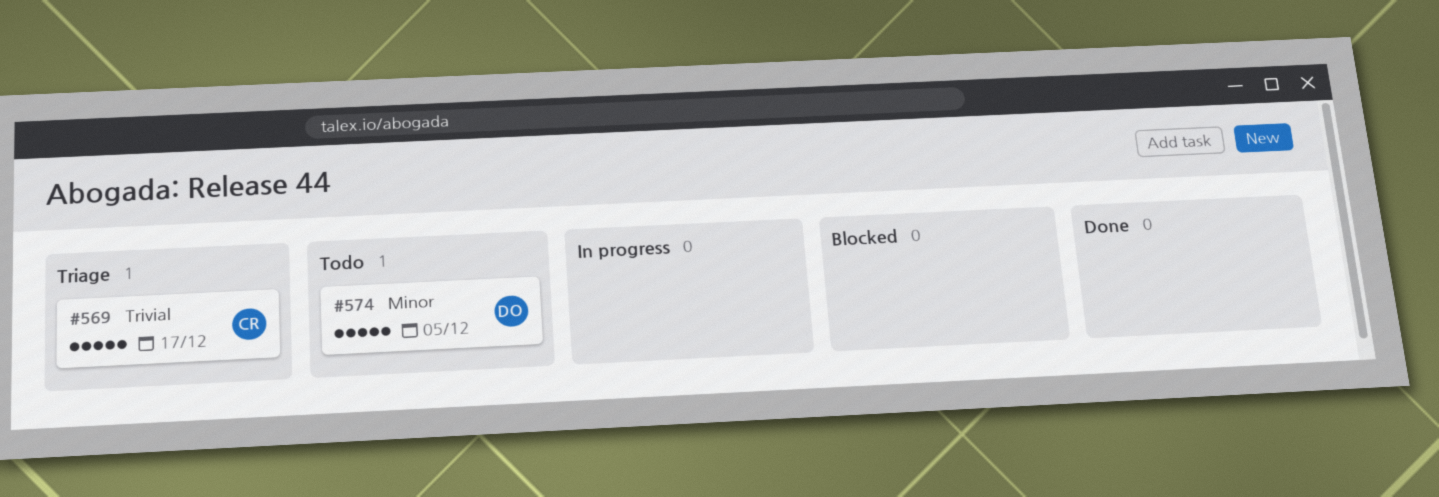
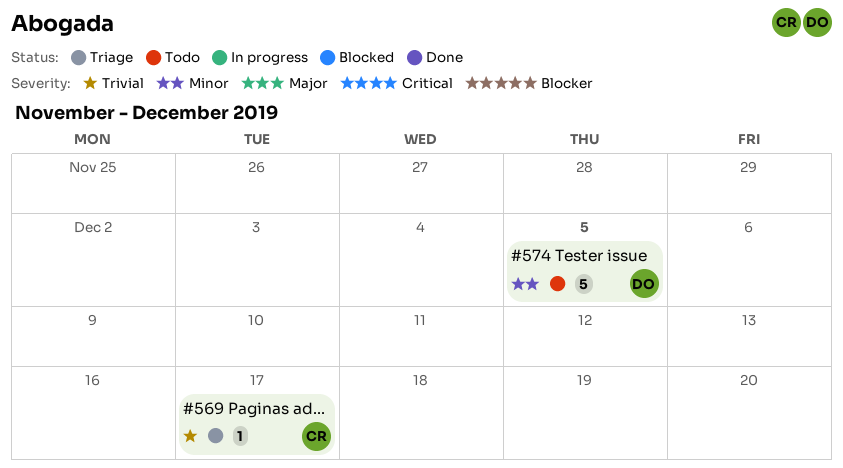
#569, estimate: 5 -> 1

